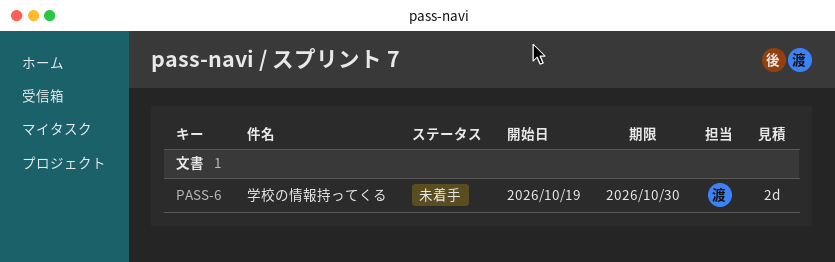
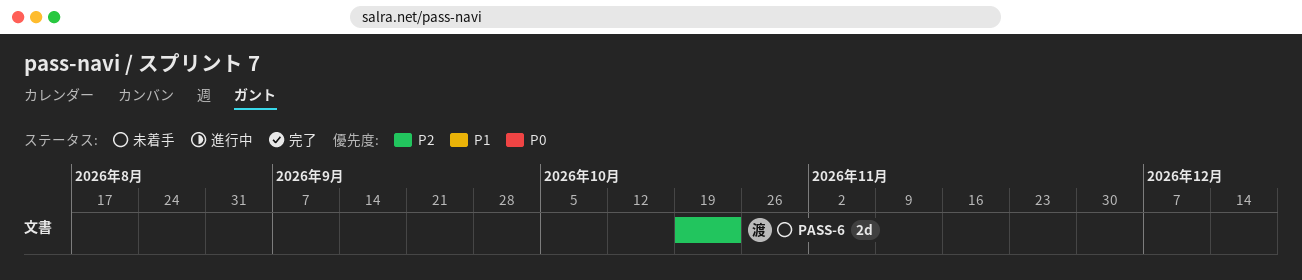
PASS-6, due: Oct 30 -> Oct 23

